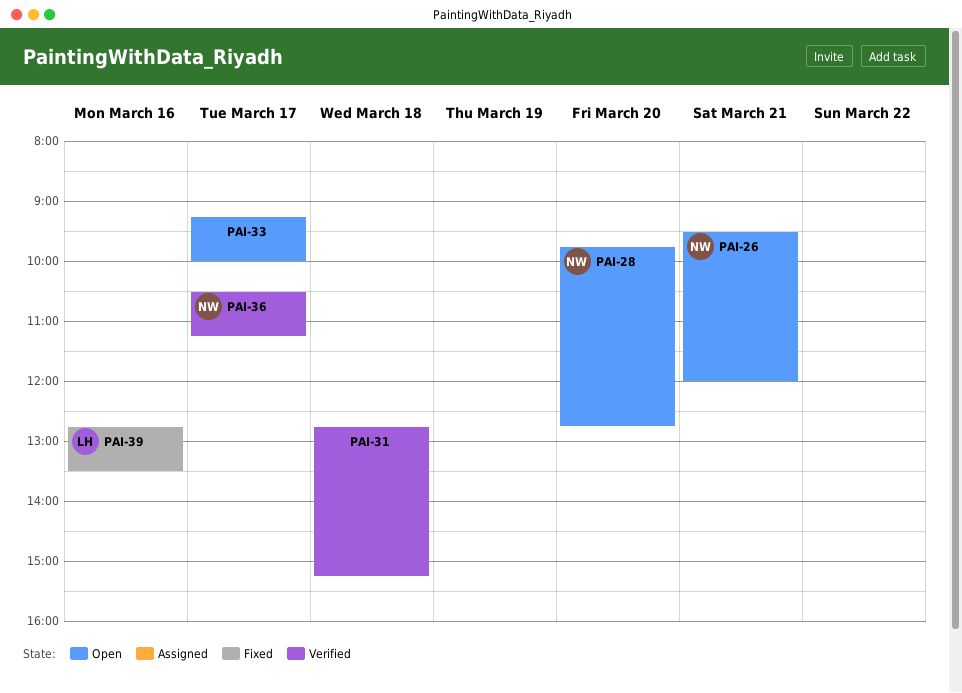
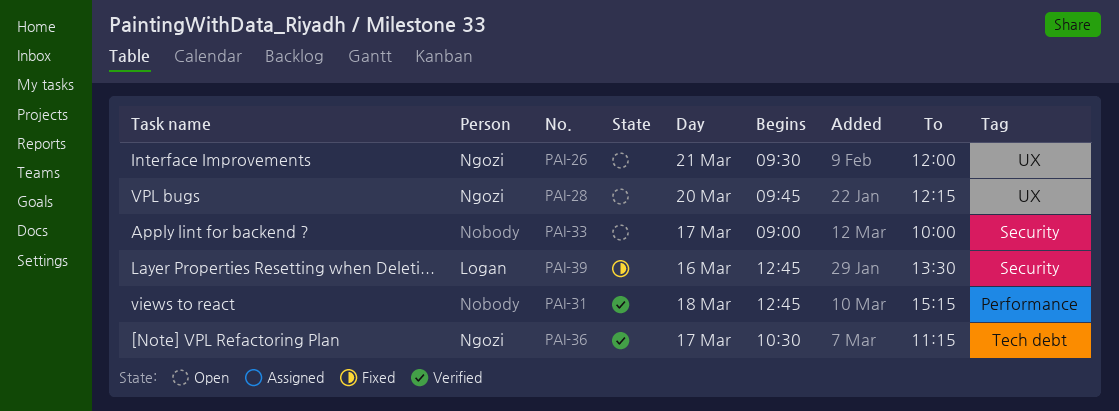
PAI-28, ends: 12:45 -> 12:15
PAI-33, begins: 09:15 -> 09:00

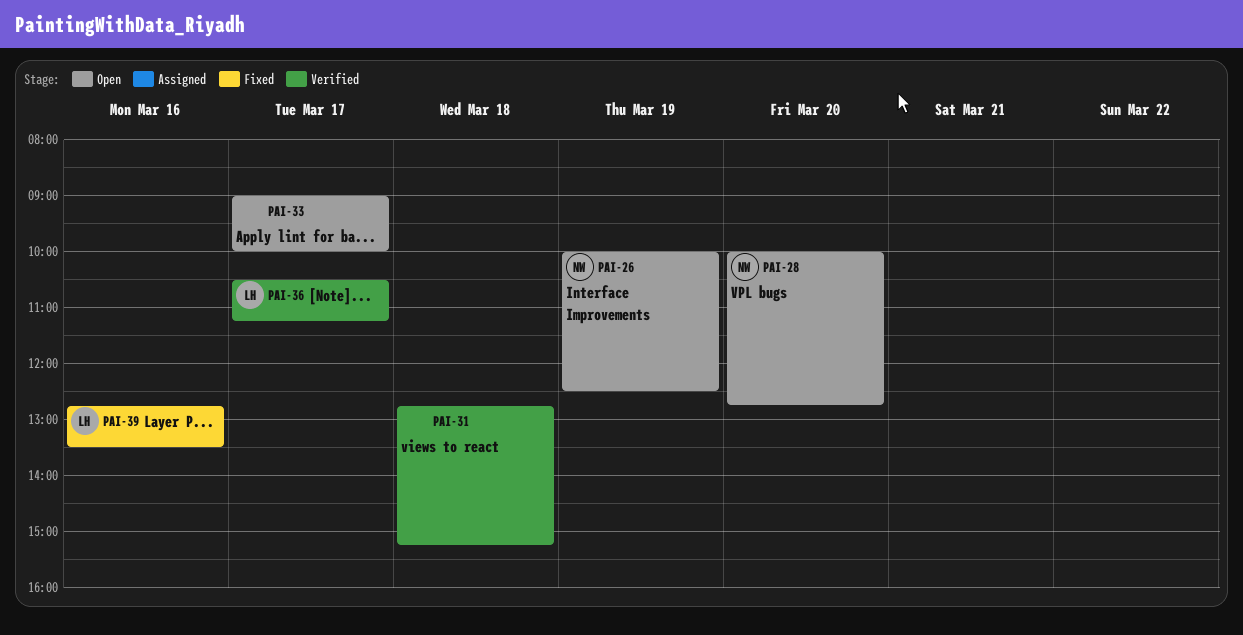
PAI-26, day: Mar 21 -> Mar 19
PAI-26, begins: 09:30 -> 10:00
PAI-26, ends: 12:00 -> 12:30
PAI-28, begins: 09:45 -> 10:00
PAI-28, ends: 12:15 -> 12:45
PAI-36, owner: Ngozi -> Logan

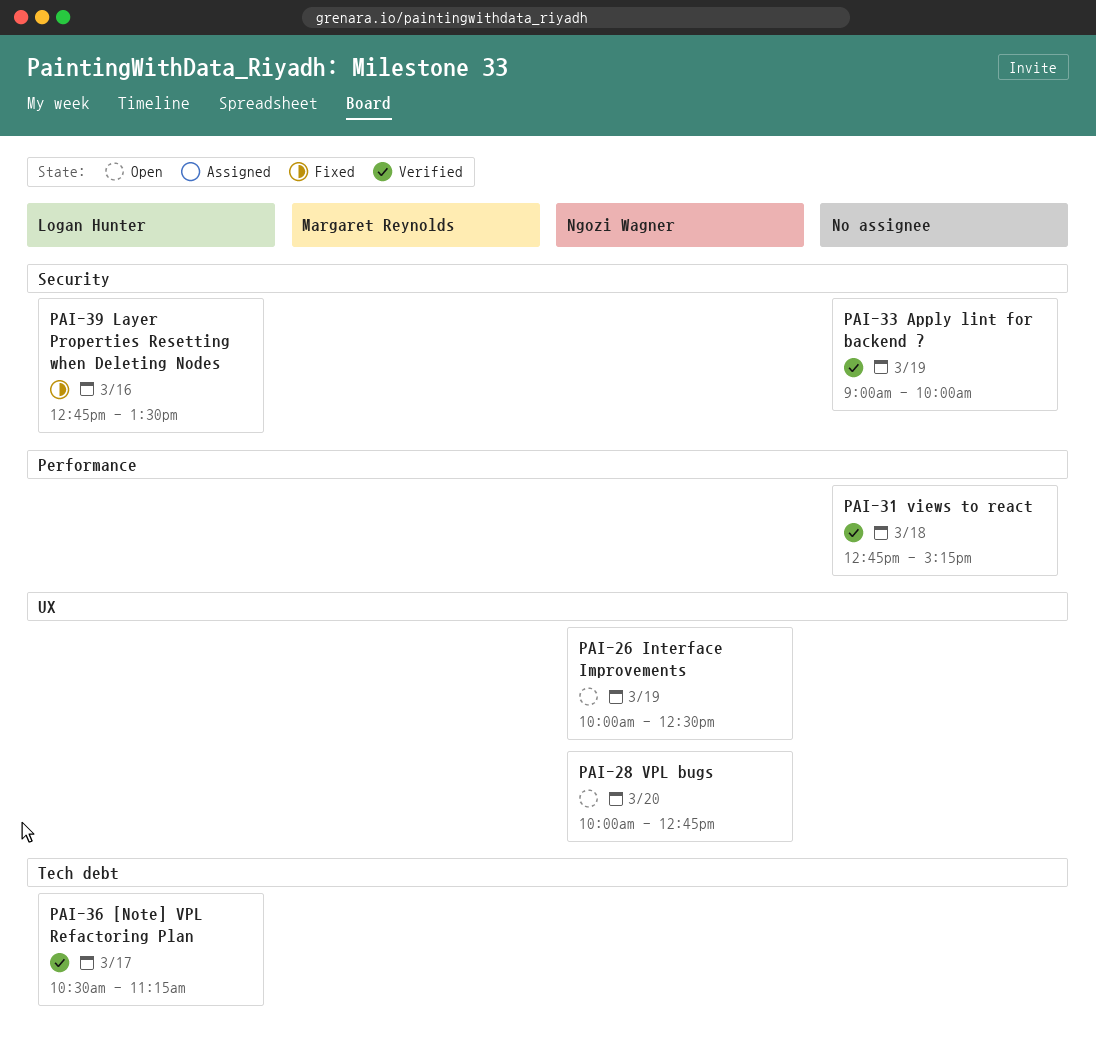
PAI-33, status: Open -> Verified
PAI-33, day: Mar 17 -> Mar 19

